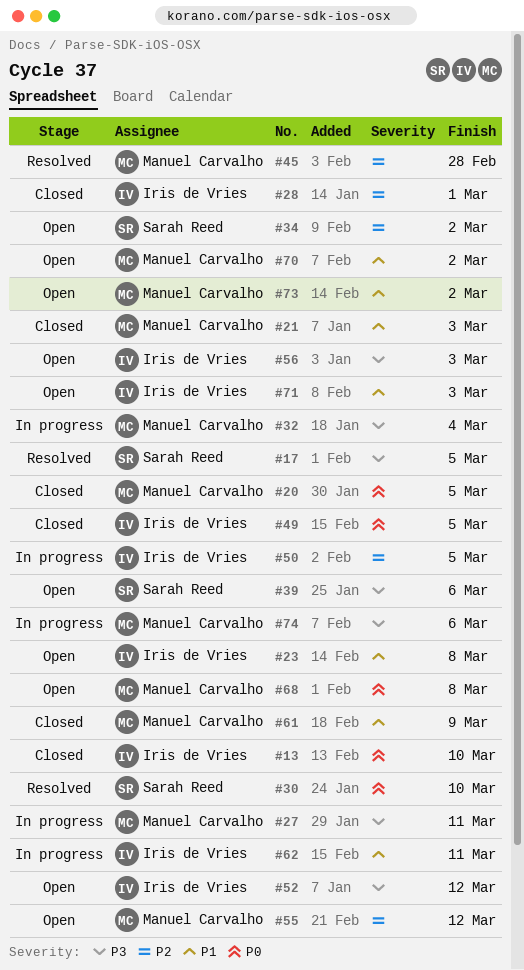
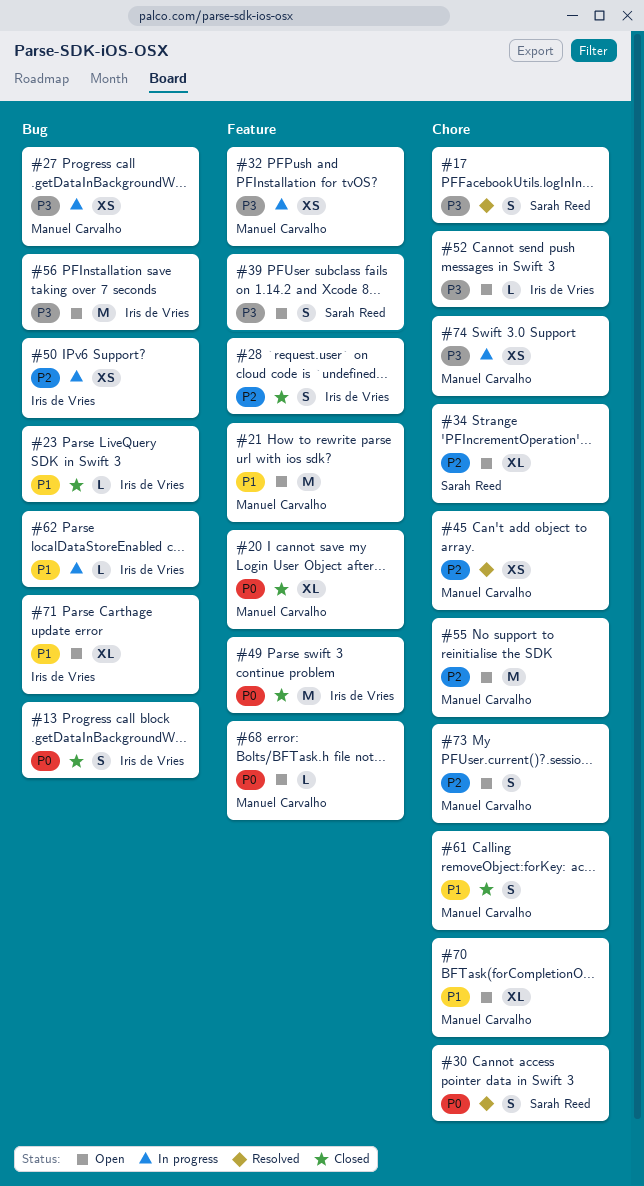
#21, status: Closed -> Open
#23, status: Open -> Closed
#73, priority: P1 -> P2

